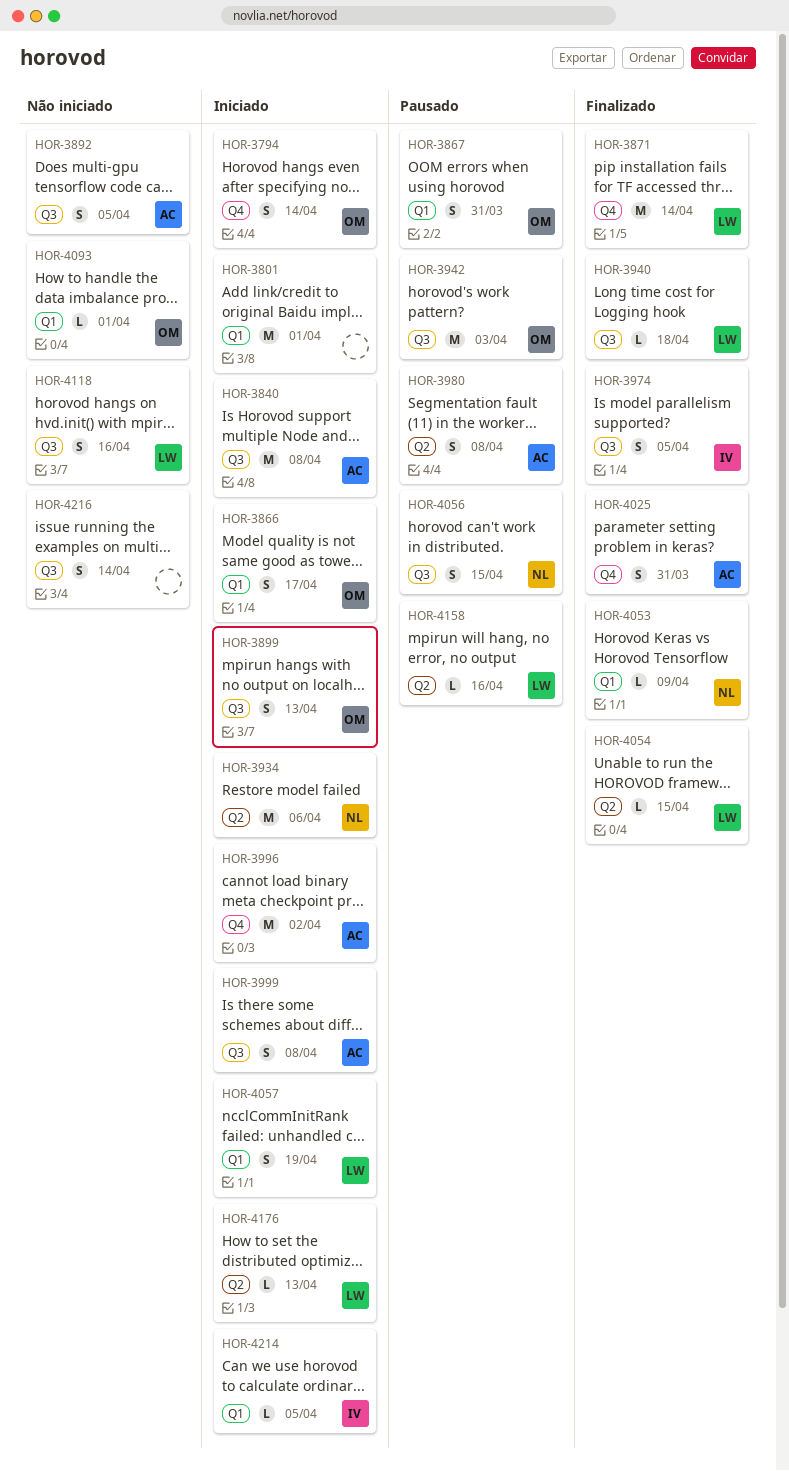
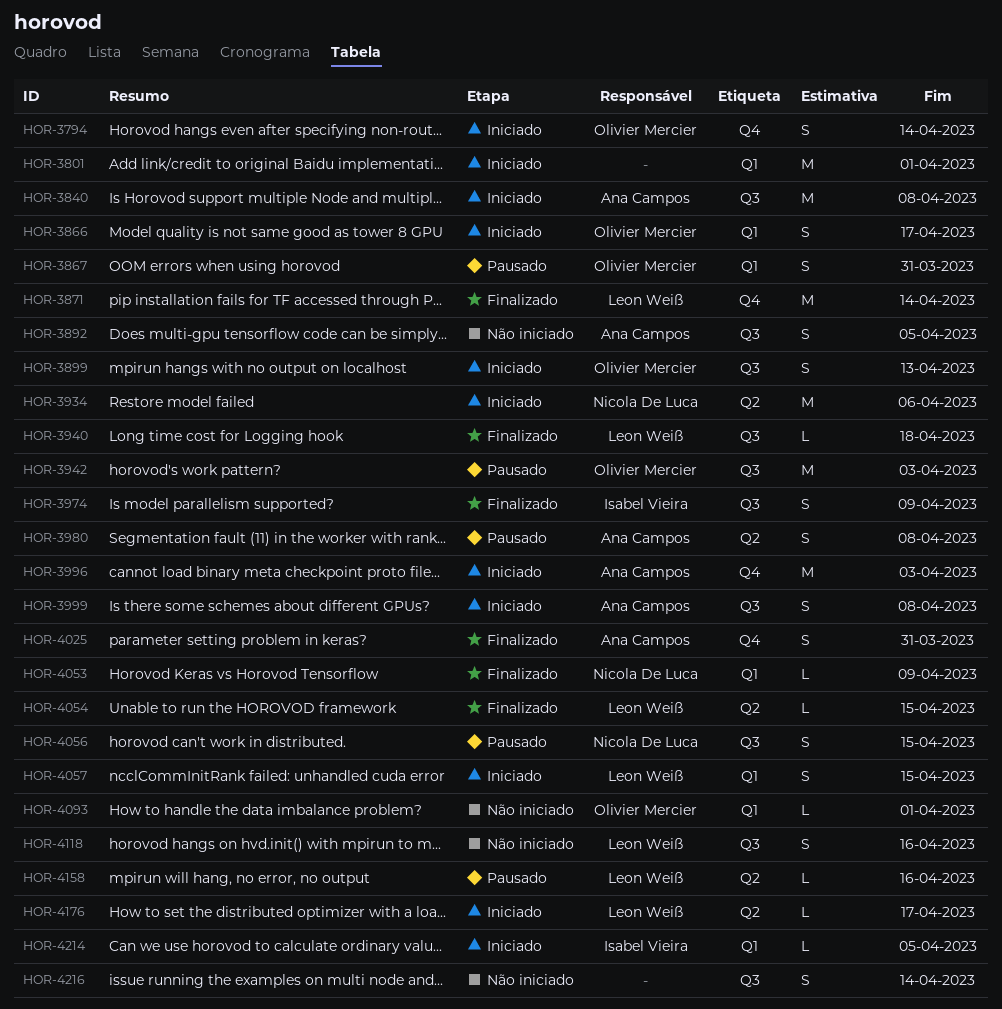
HOR-3974, due: Apr 5 -> Apr 9
HOR-3996, due: Apr 2 -> Apr 3
HOR-4057, due: Apr 19 -> Apr 15
HOR-4176, due: Apr 13 -> Apr 17

